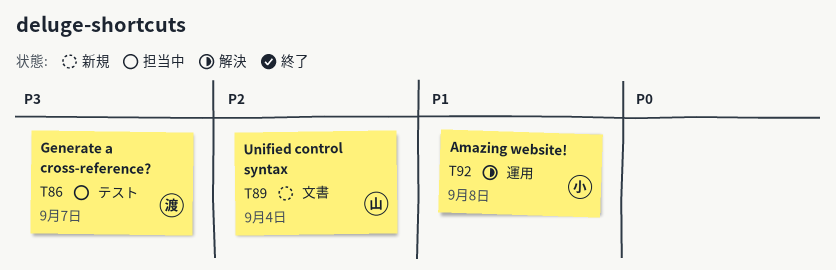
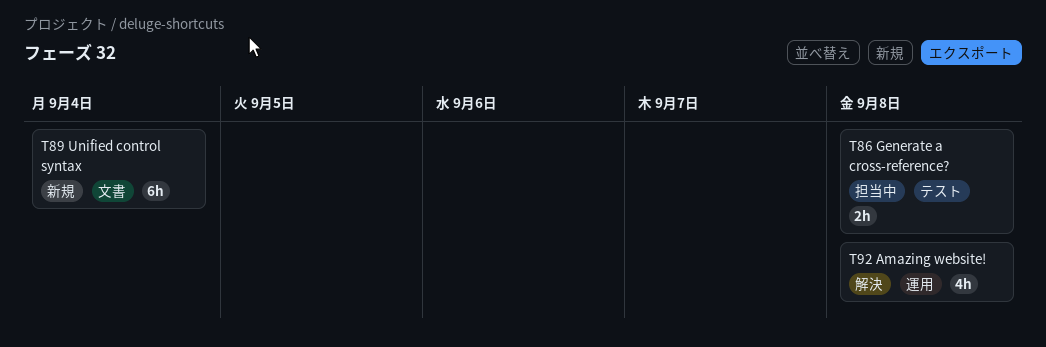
T86, due: Sep 7 -> Sep 8

